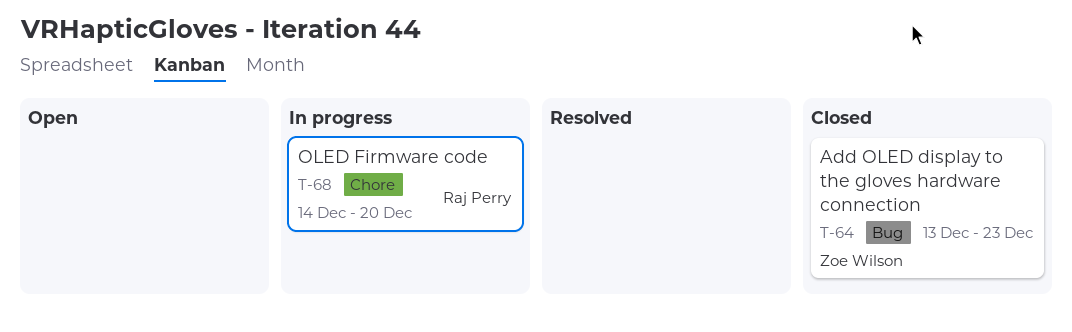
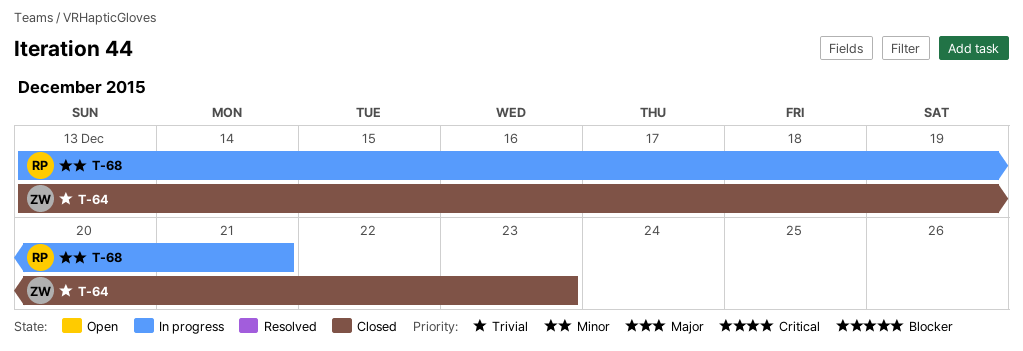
T-68, start: Dec 14 -> Dec 13
T-68, due: Dec 20 -> Dec 21

